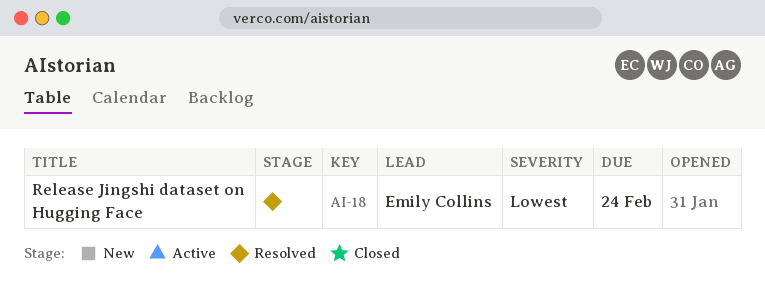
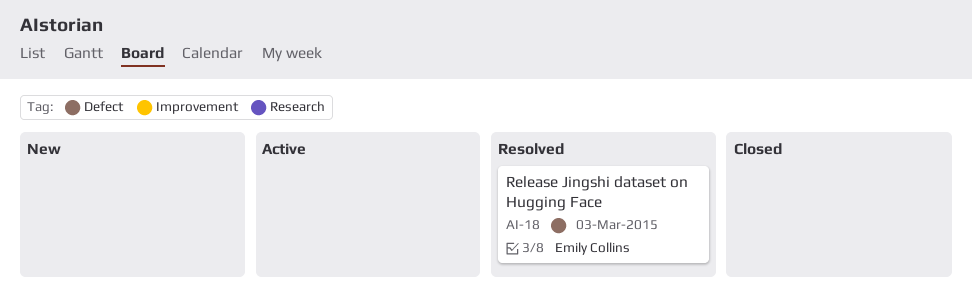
AI-18, due: Feb 24 -> Mar 3

